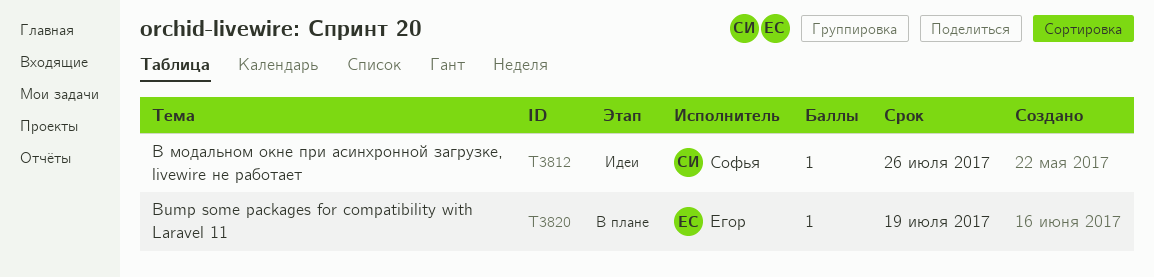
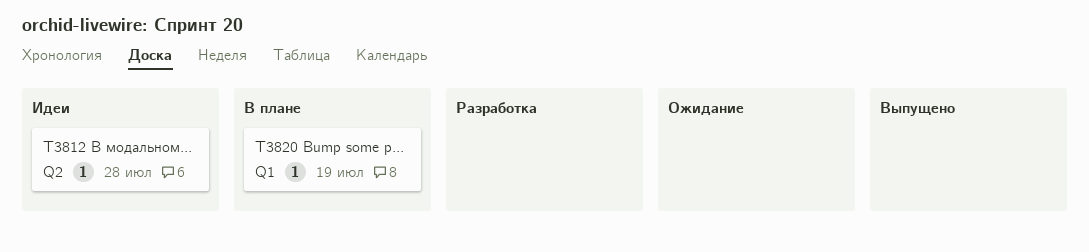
T3812, due: Jul 26 -> Jul 28

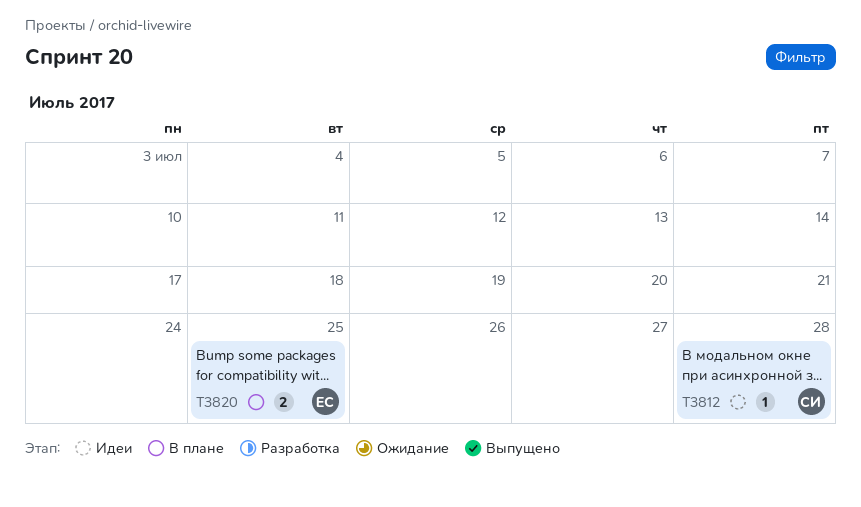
T3820, estimate: 1 -> 2
T3820, due: Jul 19 -> Jul 25

